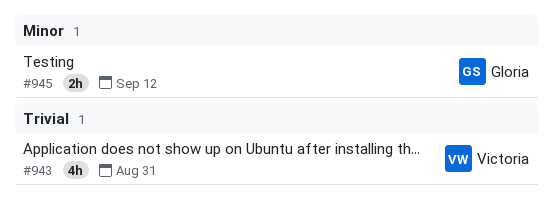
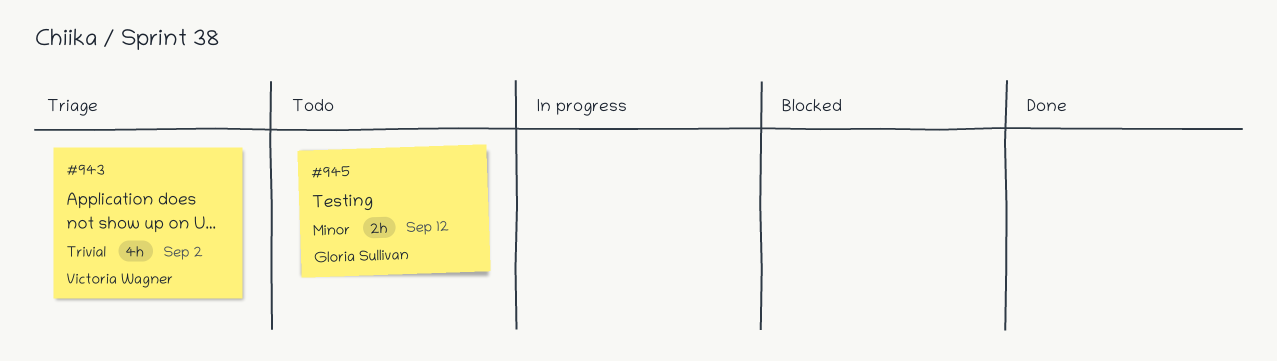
#943, due: Aug 31 -> Sep 2

